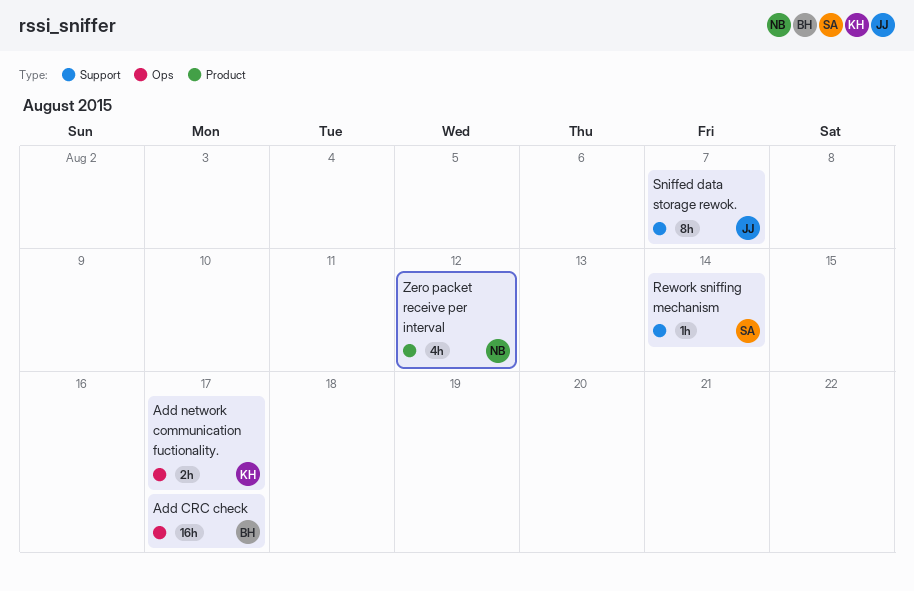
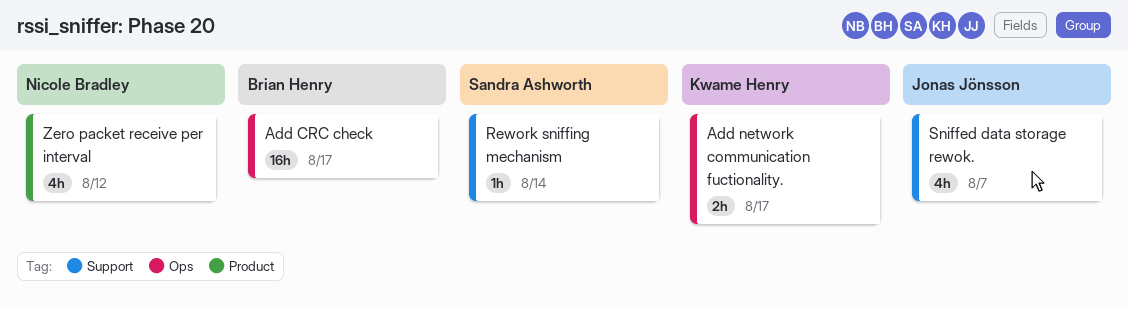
Sniffed data storage rewok., estimate: 8h -> 4h

